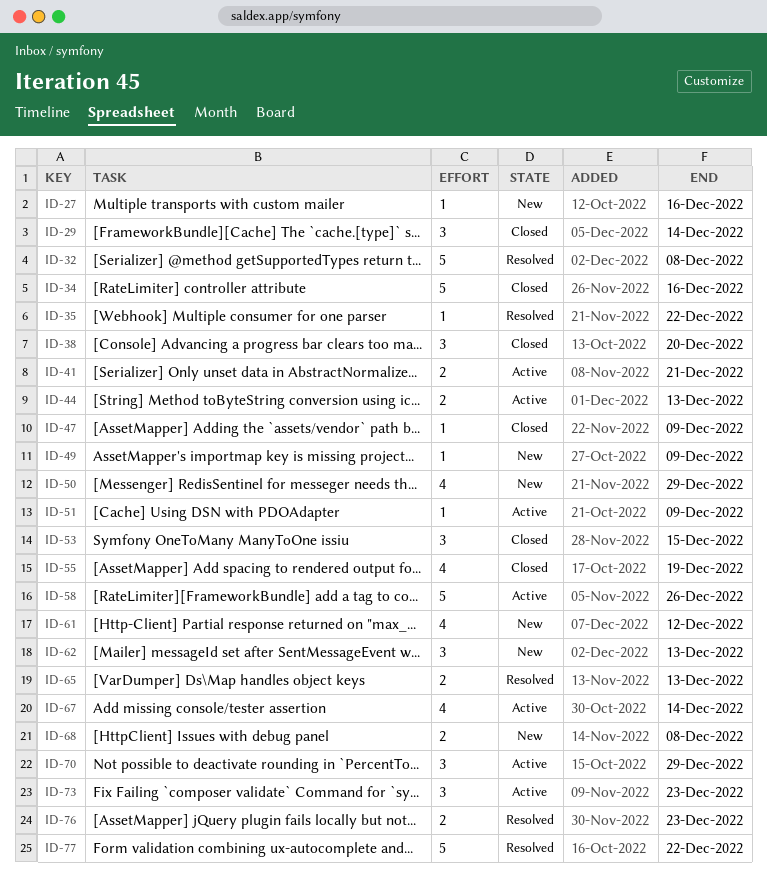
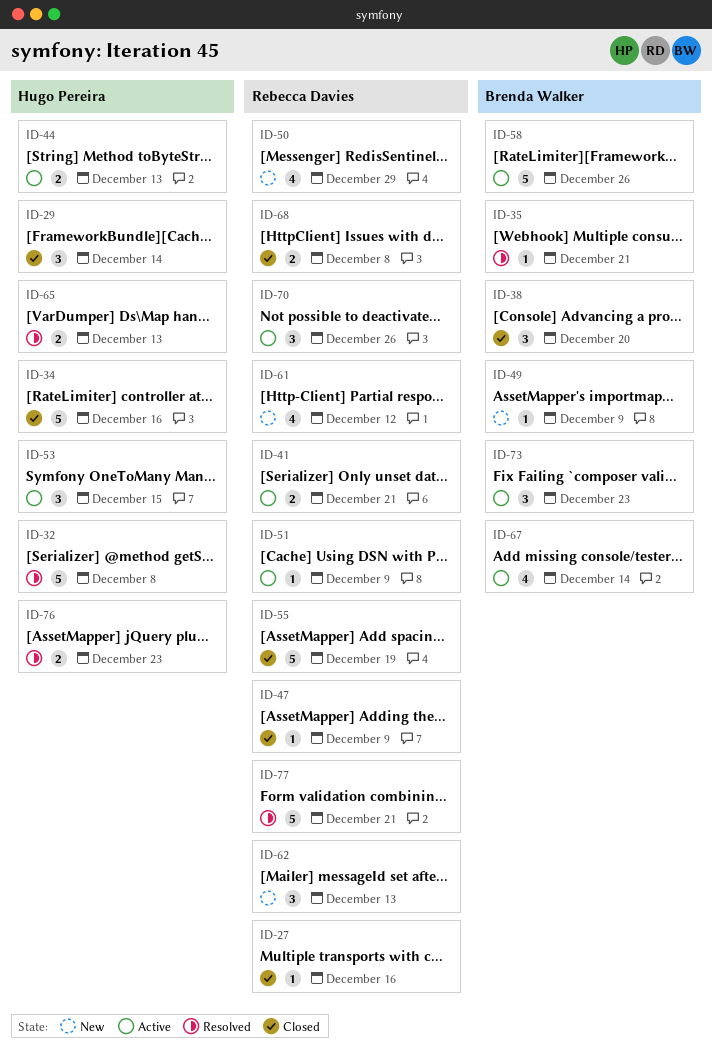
ID-27, status: New -> Closed
ID-35, due: Dec 22 -> Dec 21
ID-53, status: Closed -> Active
ID-55, estimate: 4 -> 5
ID-68, status: New -> Closed
ID-70, due: Dec 29 -> Dec 26
ID-77, due: Dec 22 -> Dec 21

